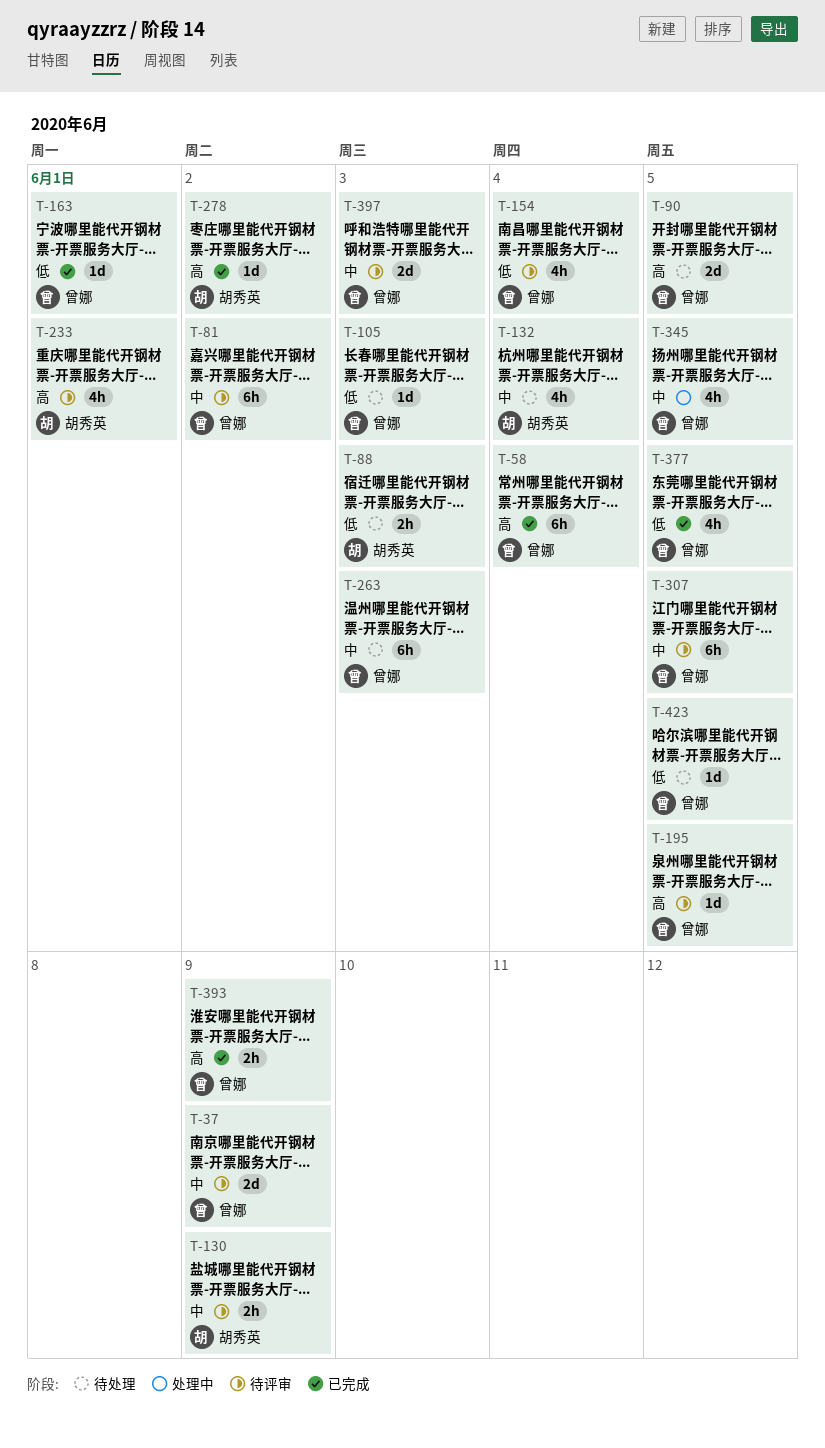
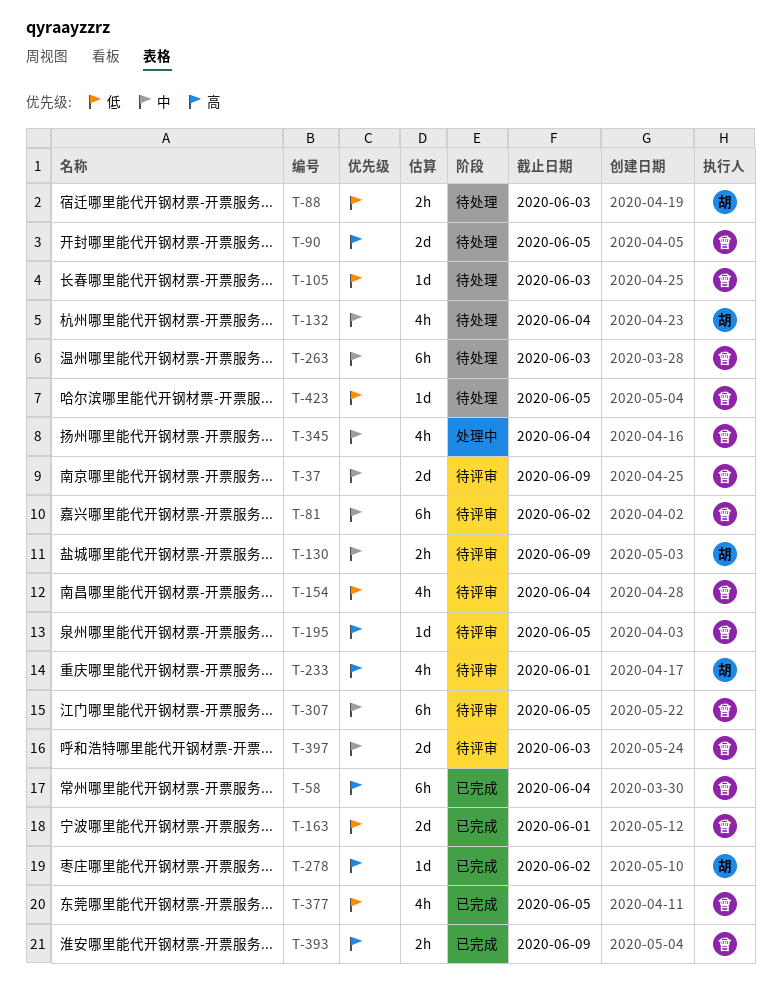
T-163, estimate: 1d -> 2d
T-345, due: Jun 5 -> Jun 4

